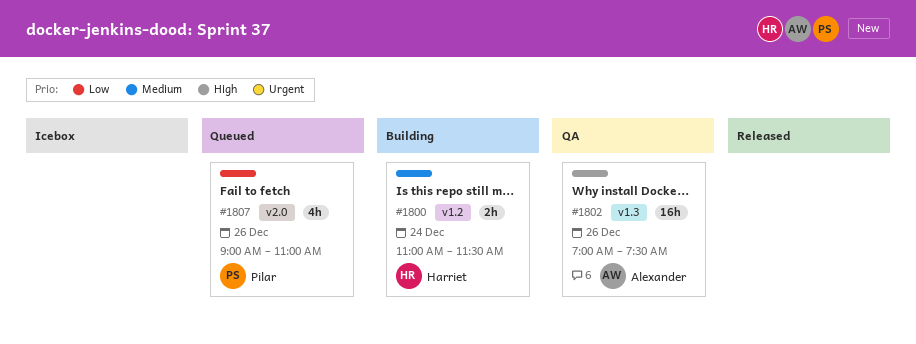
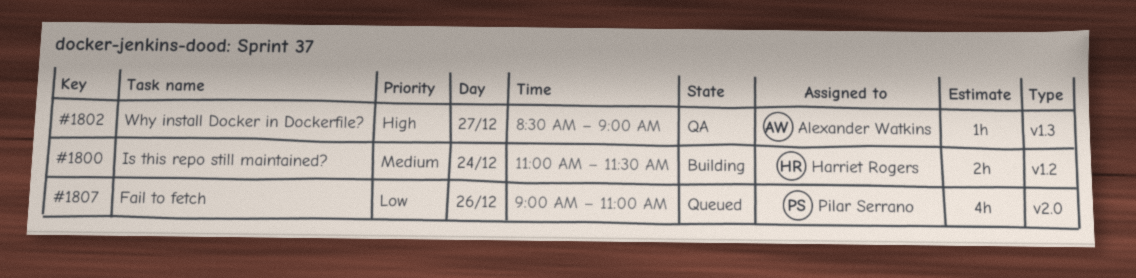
#1802, estimate: 16h -> 1h
#1802, day: Dec 26 -> Dec 27
#1802, begins: 07:00 -> 08:30
#1802, ends: 07:30 -> 09:00

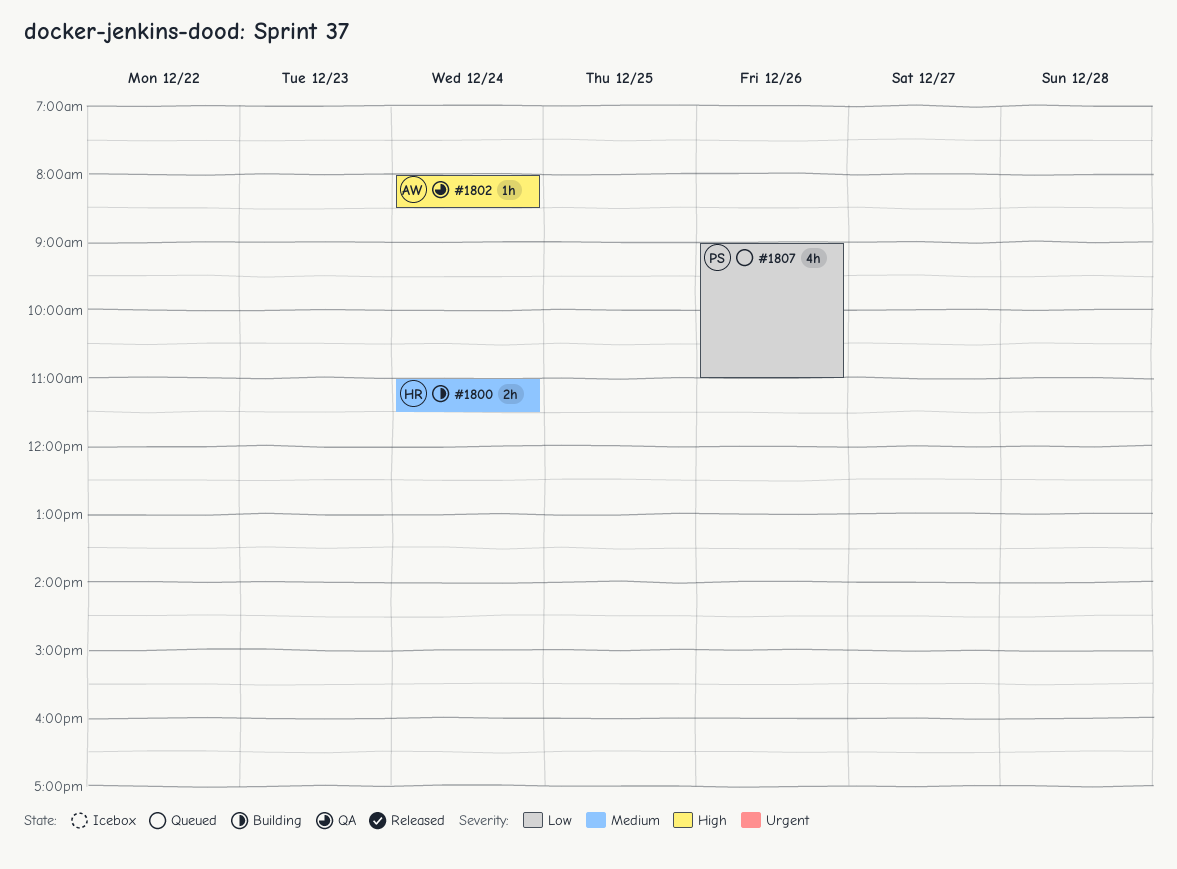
#1802, day: Dec 27 -> Dec 24
#1802, begins: 08:30 -> 08:00
#1802, ends: 09:00 -> 08:30

